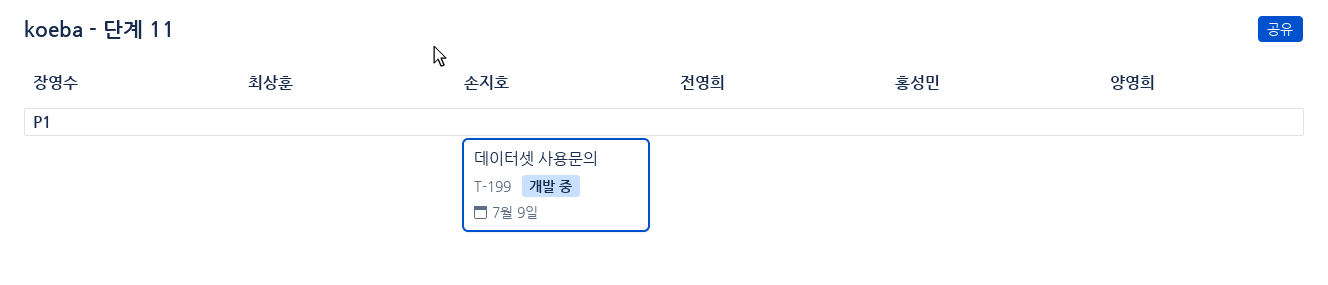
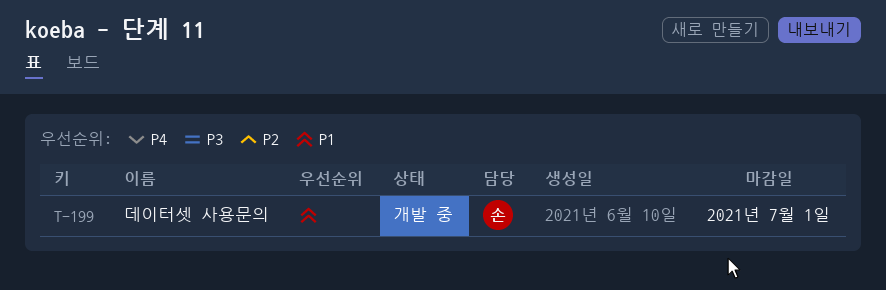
T-199, due: Jul 9 -> Jul 1

